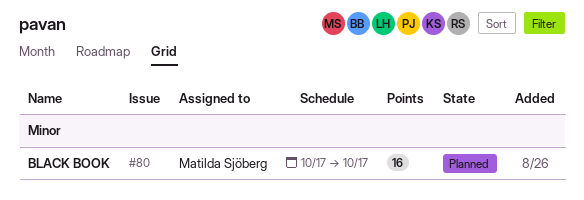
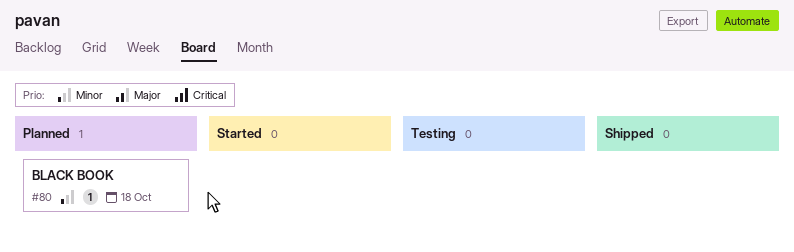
#80, estimate: 16 -> 1
#80, due: Oct 17 -> Oct 18

